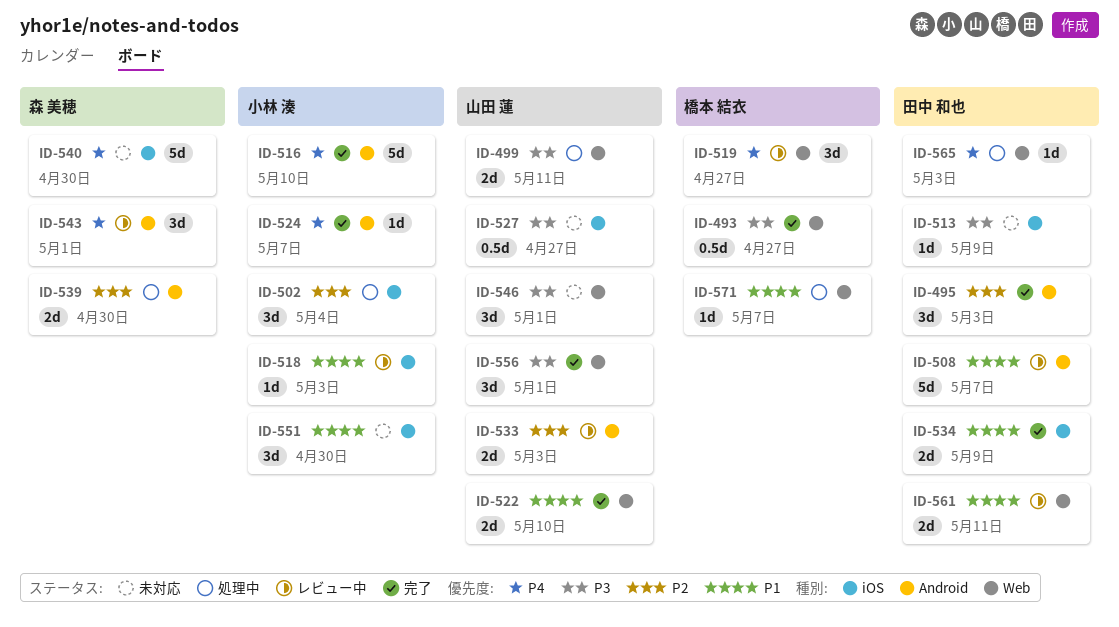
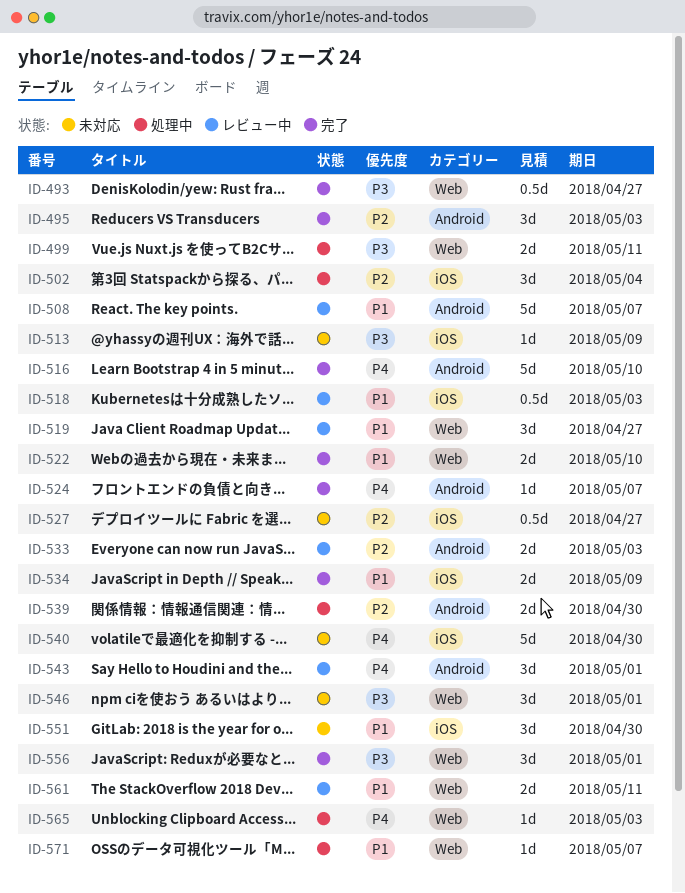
ID-518, estimate: 1d -> 0.5d
ID-519, priority: P4 -> P1
ID-527, priority: P3 -> P2

